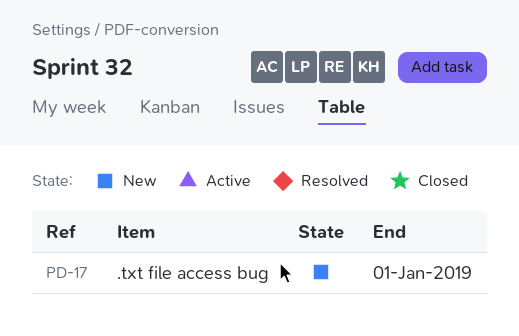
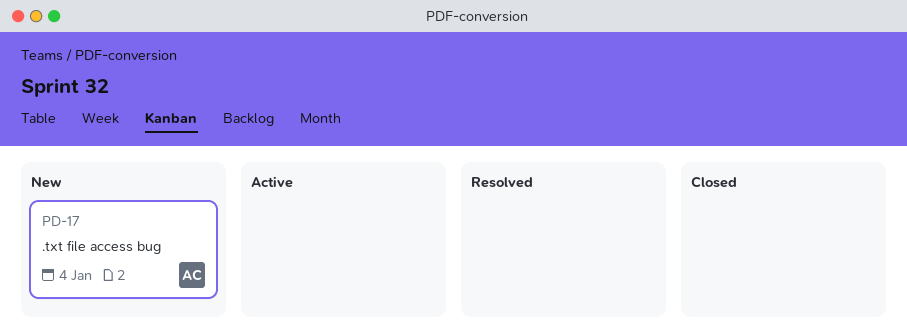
PD-17, due: Jan 1 -> Jan 4

